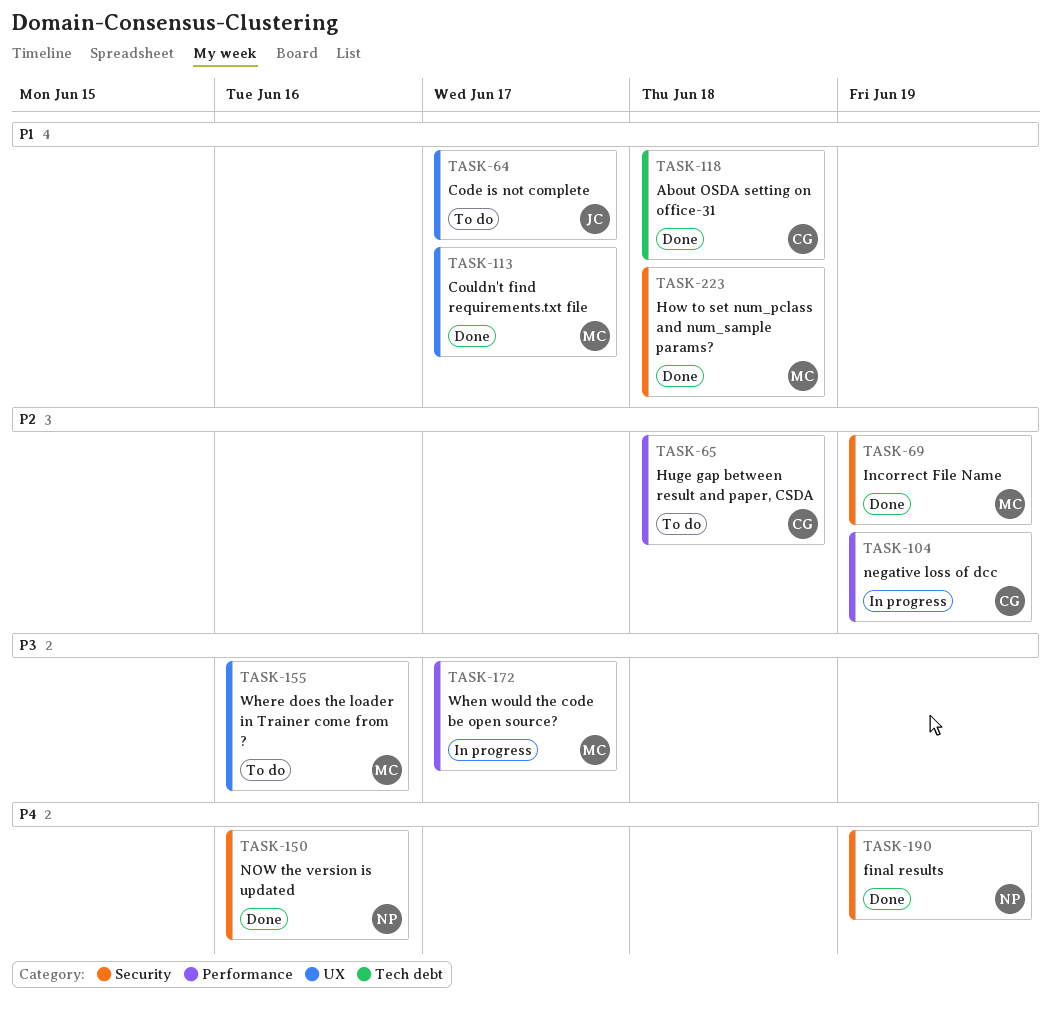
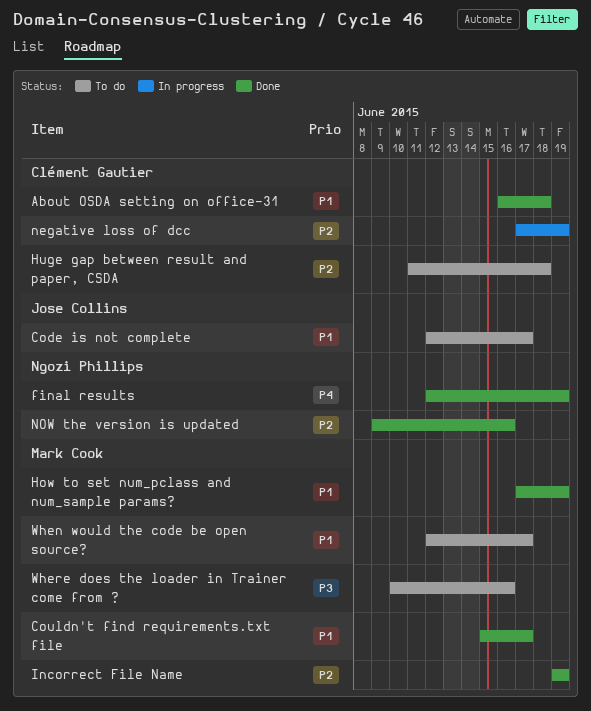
How to set num_pclass and num_sample params?, due: Jun 18 -> Jun 19
NOW the version is updated, priority: P4 -> P2
When would the code be open source?, status: In progress -> To do
When would the code be open source?, priority: P3 -> P1

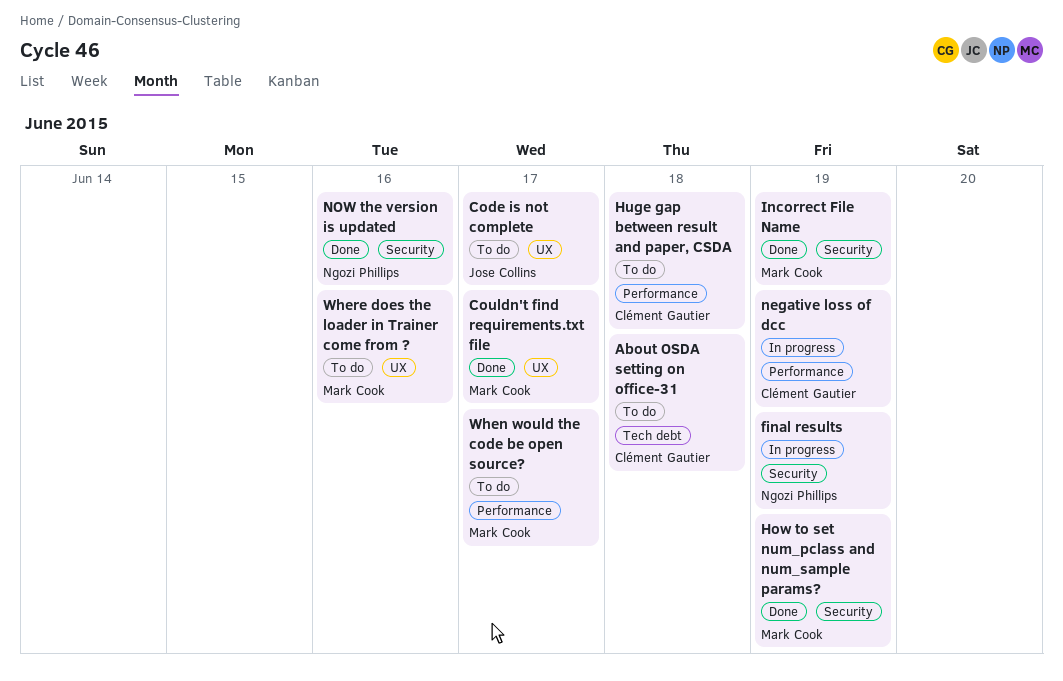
About OSDA setting on office-31, status: Done -> To do
final results, status: Done -> In progress

